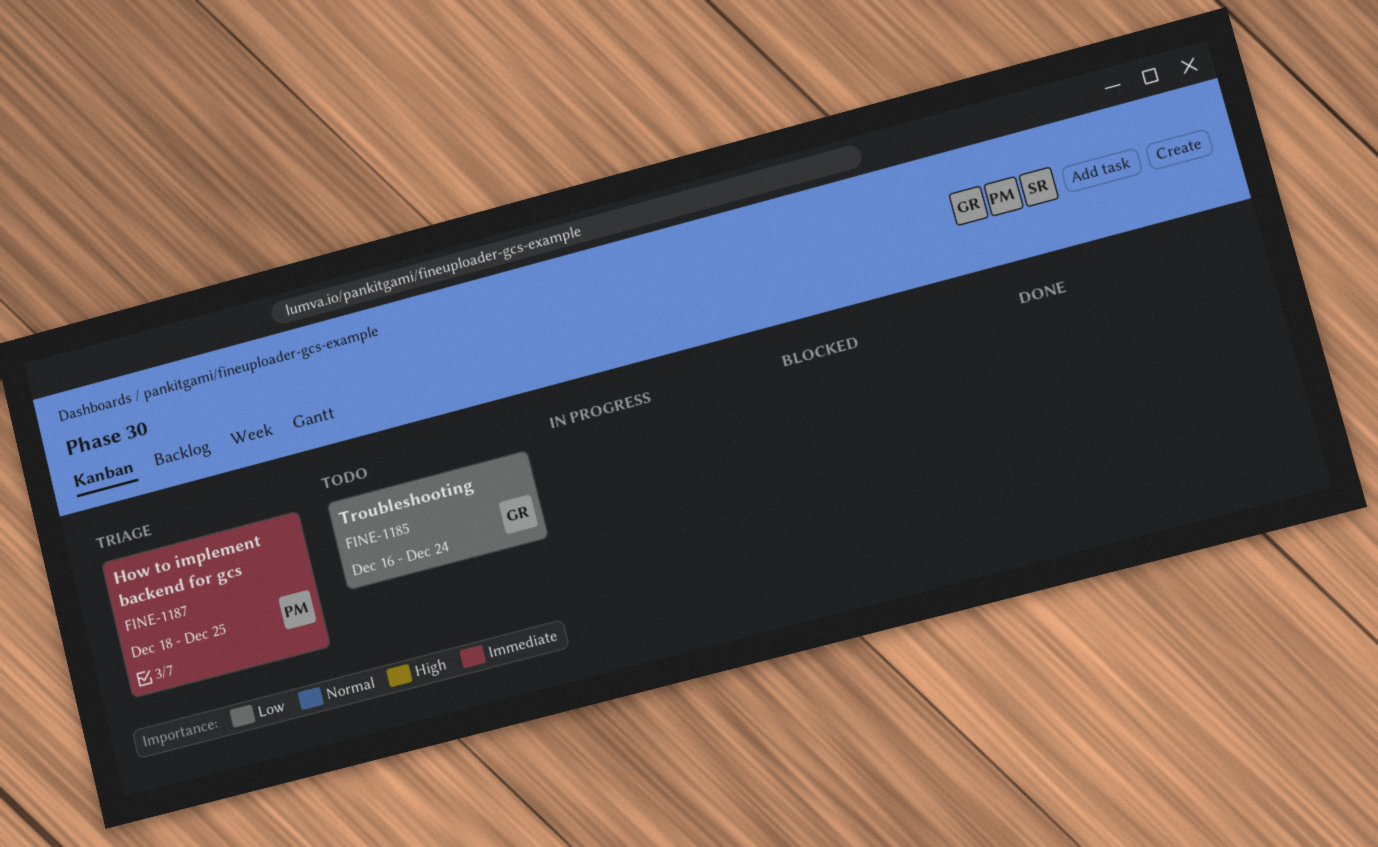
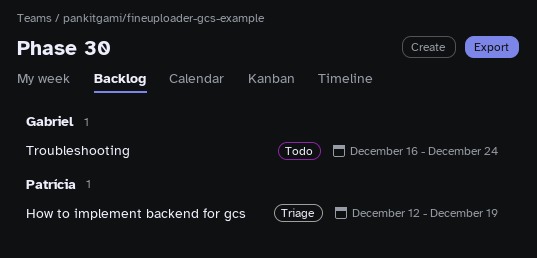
How to implement backend for gcs, start: Dec 18 -> Dec 12
How to implement backend for gcs, due: Dec 25 -> Dec 19

